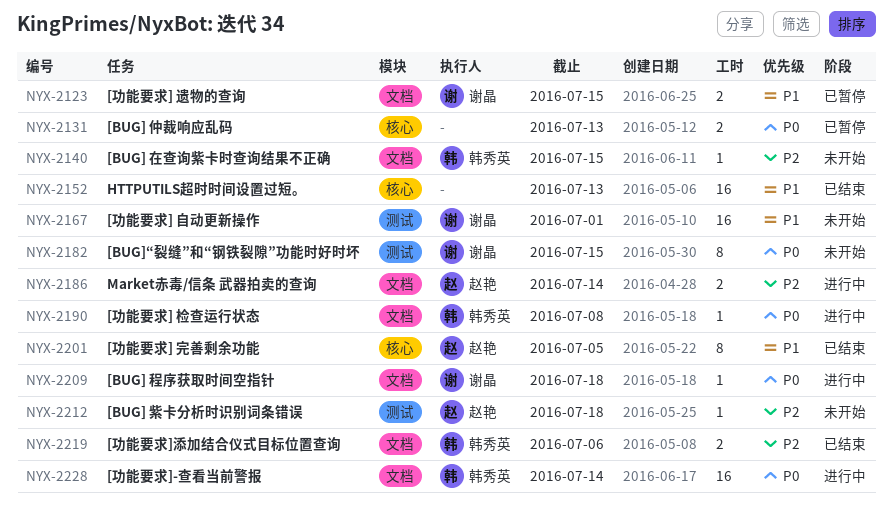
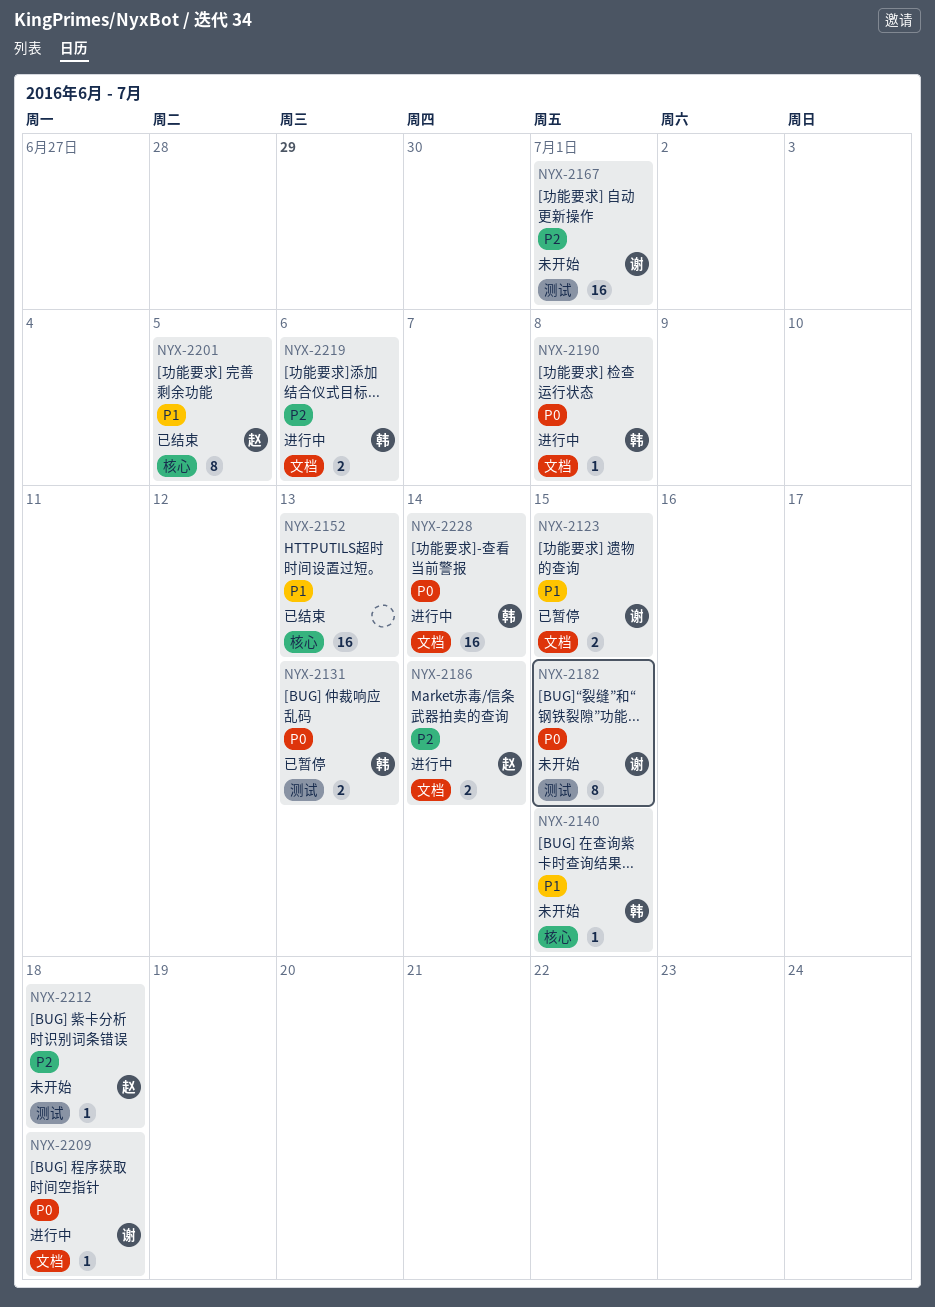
NYX-2131, owner: none -> 韩秀英
NYX-2131, label: 核心 -> 测试
NYX-2140, priority: P2 -> P1
NYX-2140, label: 文档 -> 核心
NYX-2167, priority: P1 -> P2
NYX-2219, status: 已结束 -> 进行中

